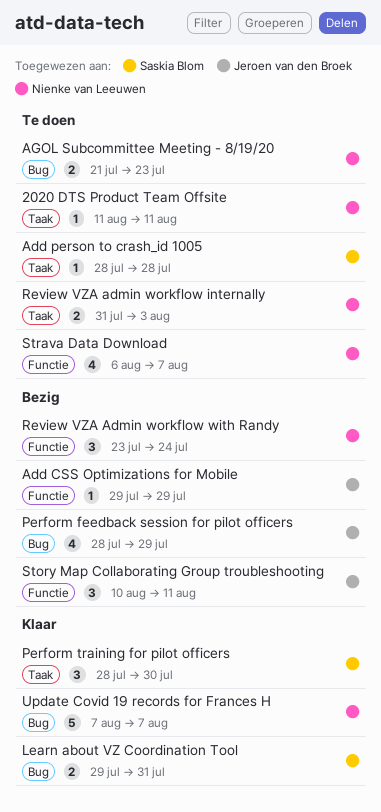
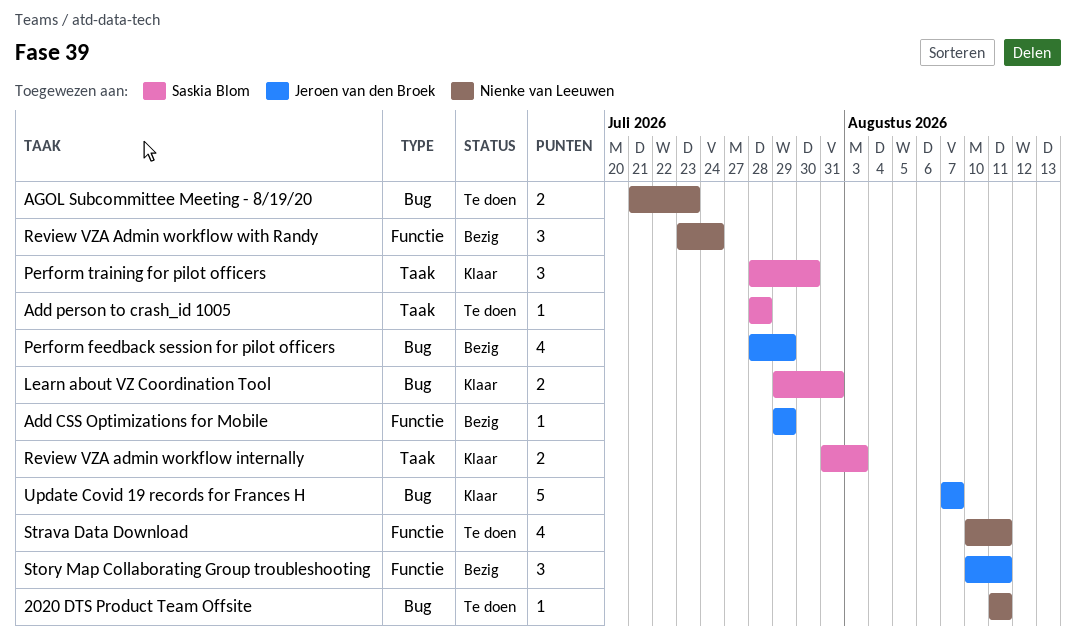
2020 DTS Product Team Offsite, label: Taak -> Bug
Review VZA admin workflow internally, status: Te doen -> Klaar
Review VZA admin workflow internally, owner: Nienke van Leeuwen -> Saskia Blom
Strava Data Download, start: Aug 6 -> Aug 10
Strava Data Download, due: Aug 7 -> Aug 11
Update Covid 19 records for Frances H, owner: Nienke van Leeuwen -> Jeroen van den Broek

